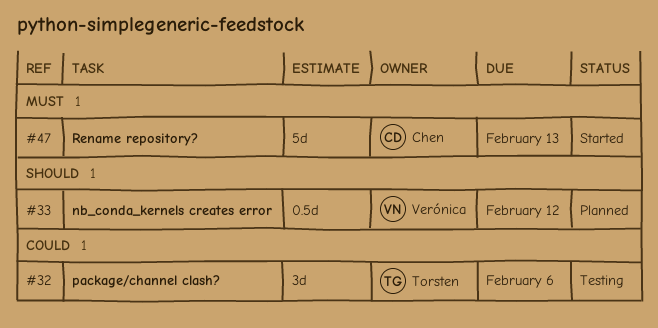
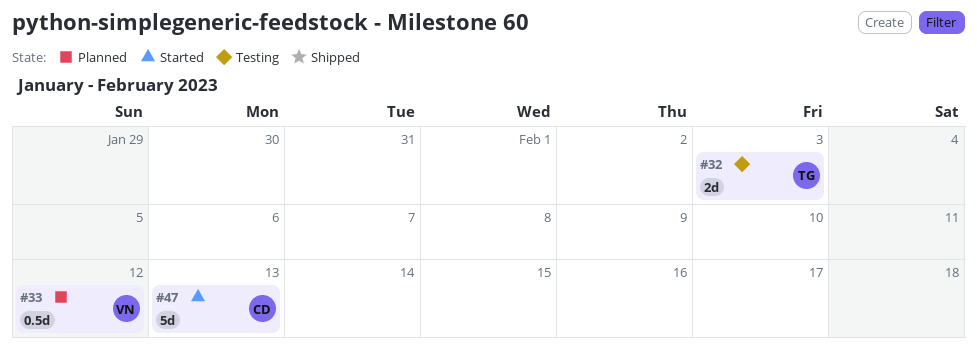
#32, estimate: 3d -> 2d
#32, due: Feb 6 -> Feb 3

